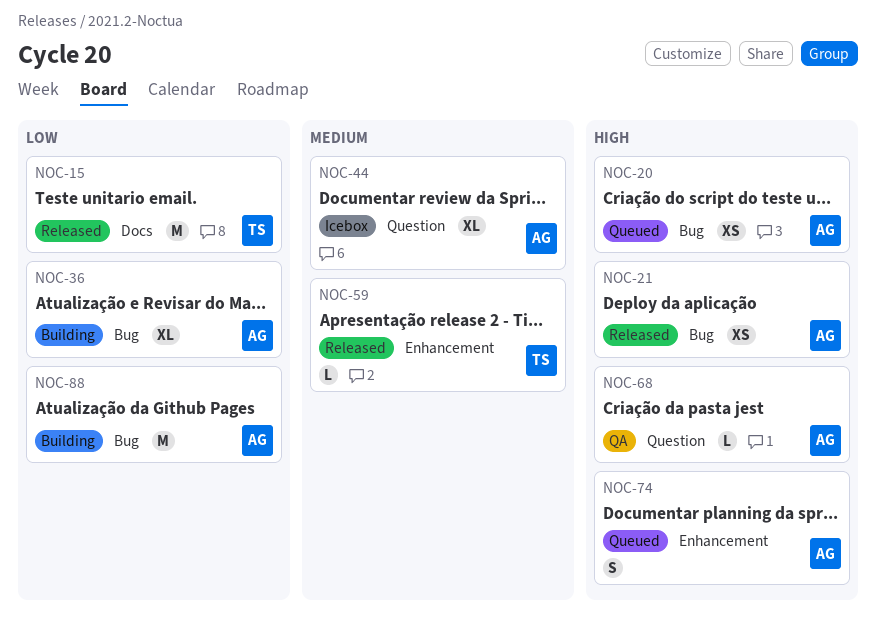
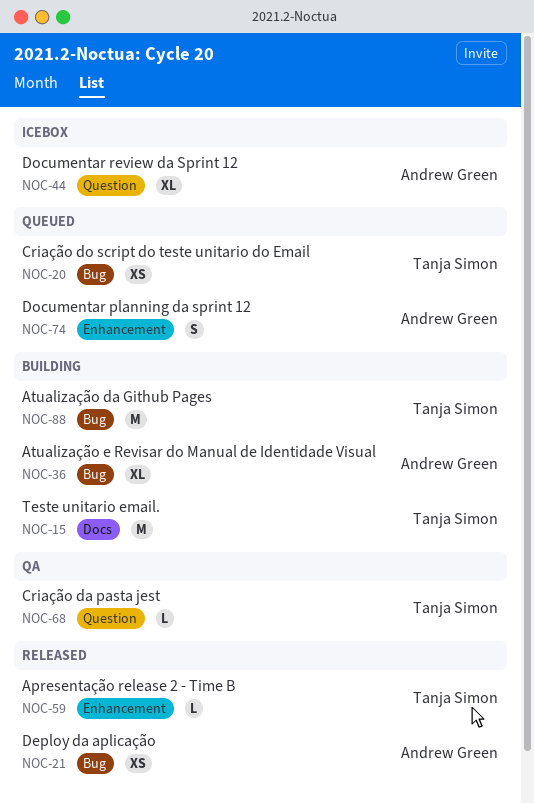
NOC-15, status: Released -> Building
NOC-20, owner: Andrew Green -> Tanja Simon
NOC-68, owner: Andrew Green -> Tanja Simon
NOC-88, owner: Andrew Green -> Tanja Simon

